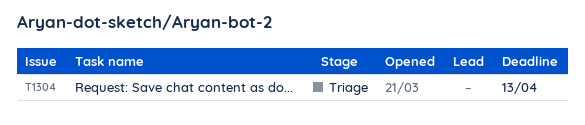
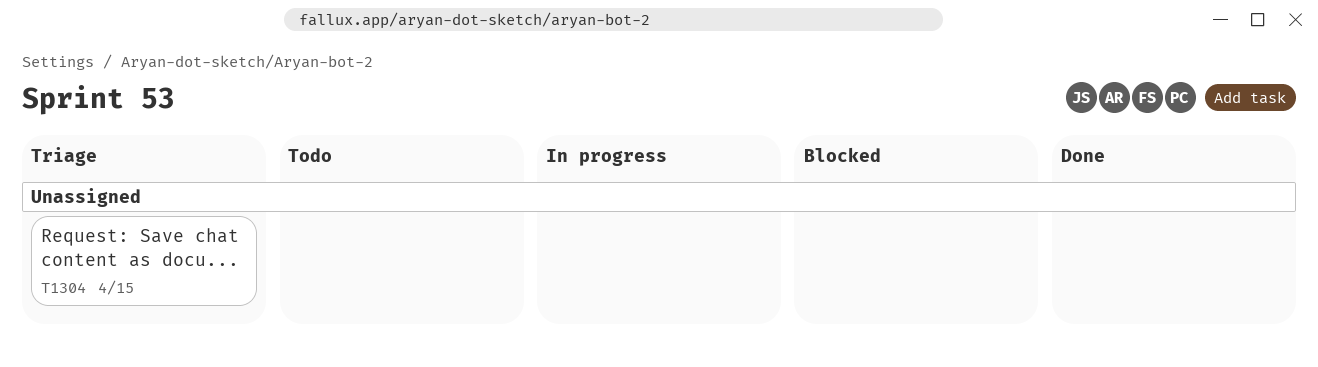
T1304, due: Apr 13 -> Apr 15

